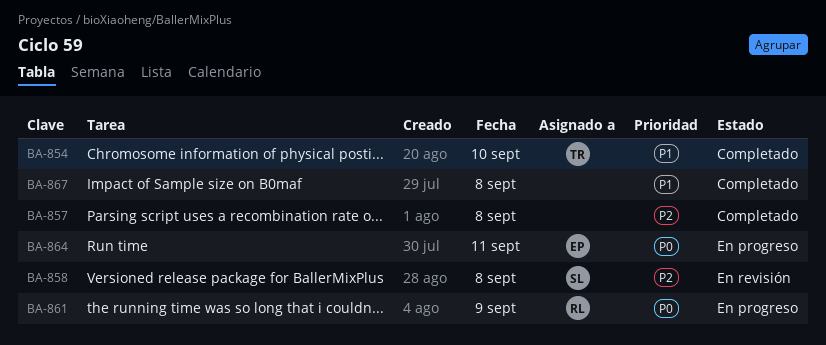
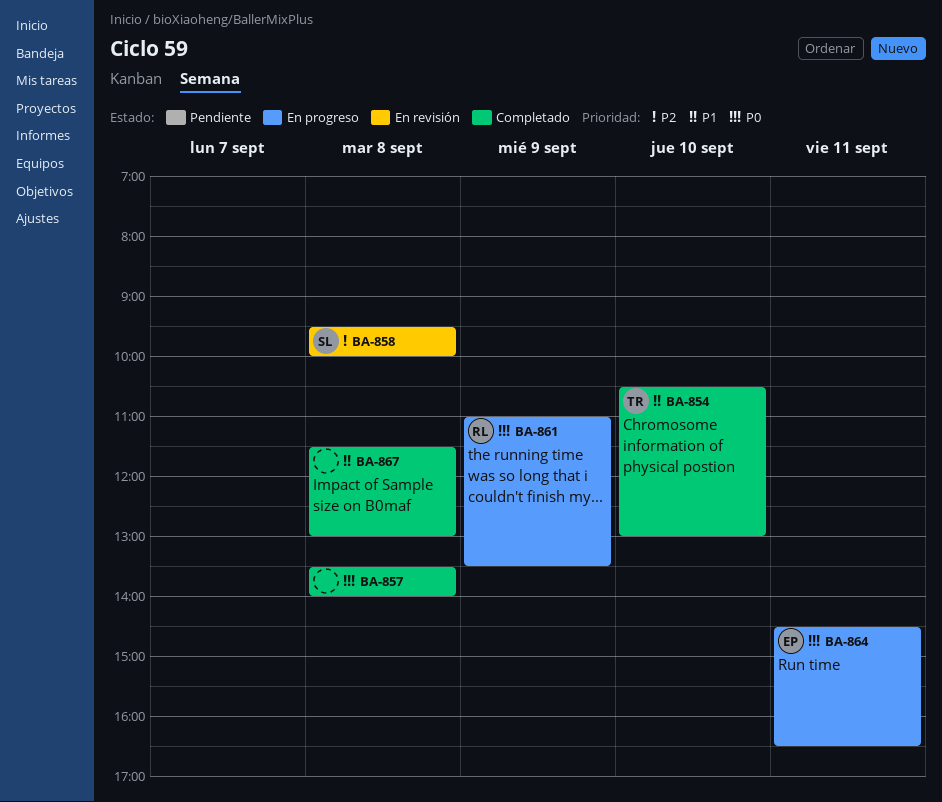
BA-857, priority: P2 -> P0

